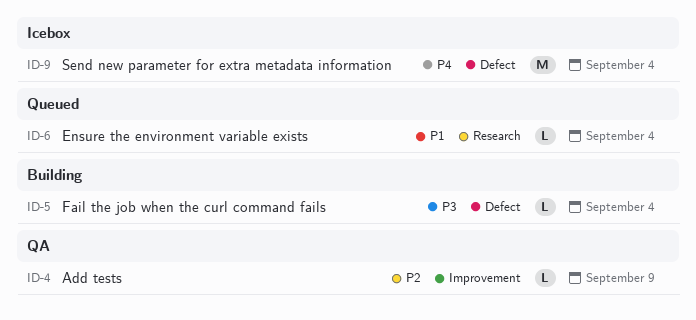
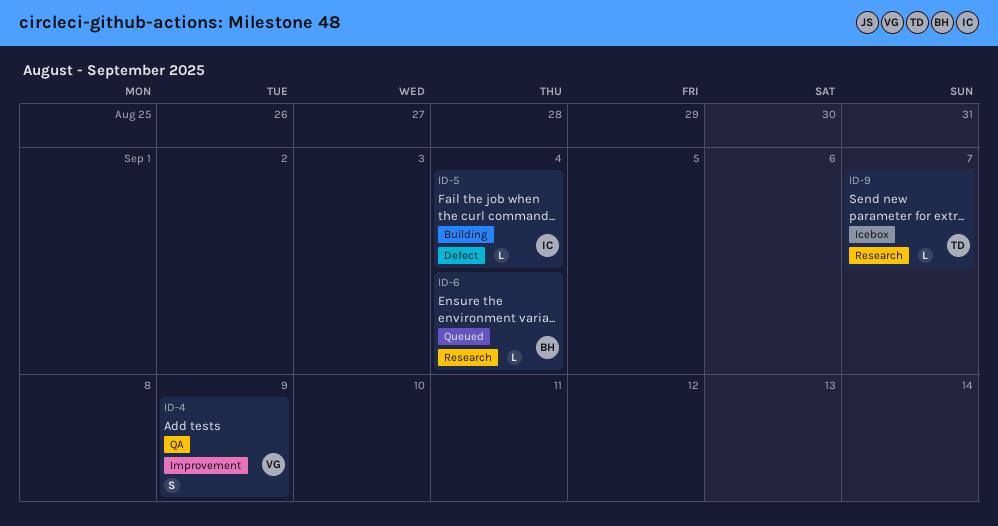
ID-4, estimate: L -> S
ID-9, label: Defect -> Research
ID-9, estimate: M -> L
ID-9, due: Sep 4 -> Sep 7

